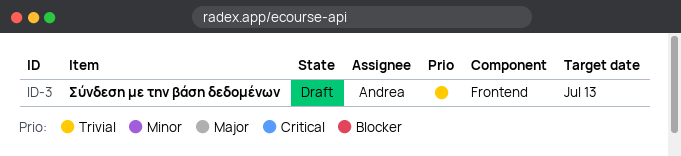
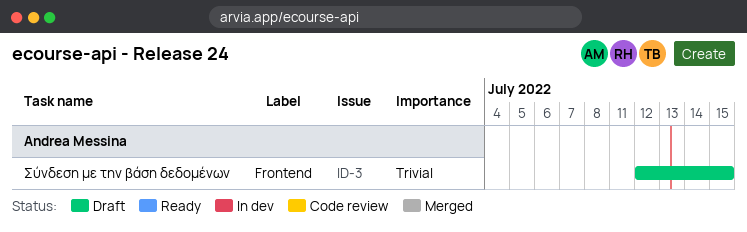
ID-3, due: Jul 13 -> Jul 15

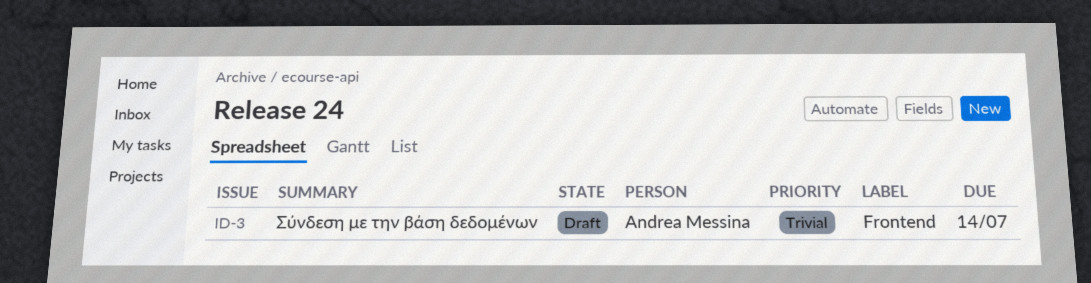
ID-3, due: Jul 15 -> Jul 14

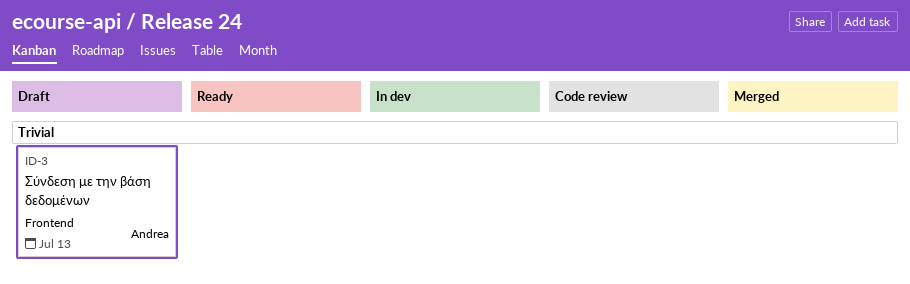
ID-3, due: Jul 14 -> Jul 13

